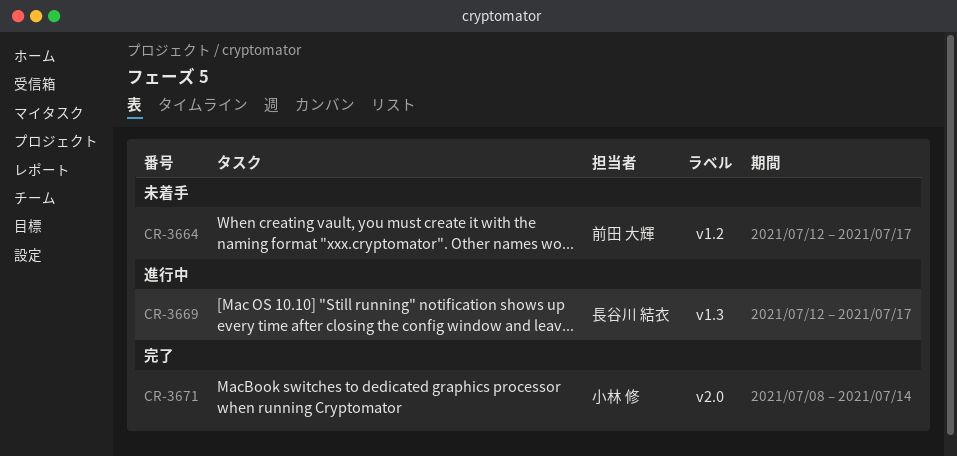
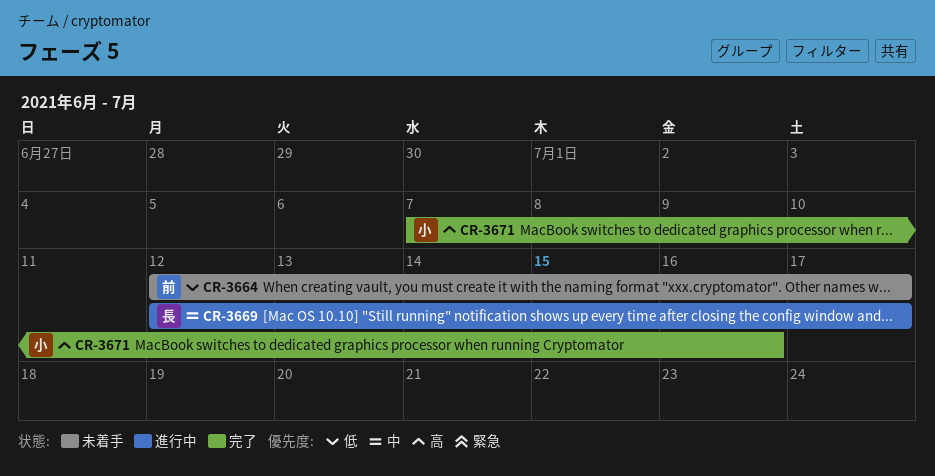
CR-3671, start: Jul 8 -> Jul 7
CR-3671, due: Jul 14 -> Jul 16

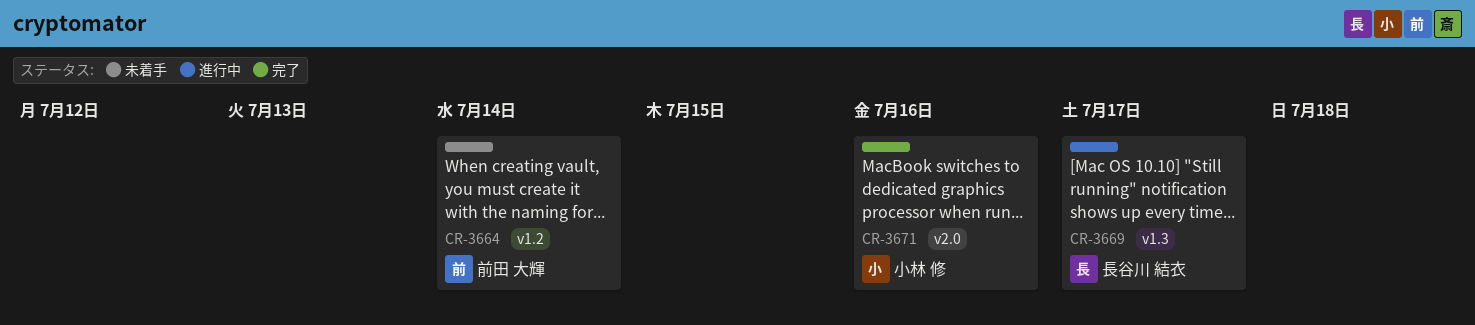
CR-3664, due: Jul 17 -> Jul 14

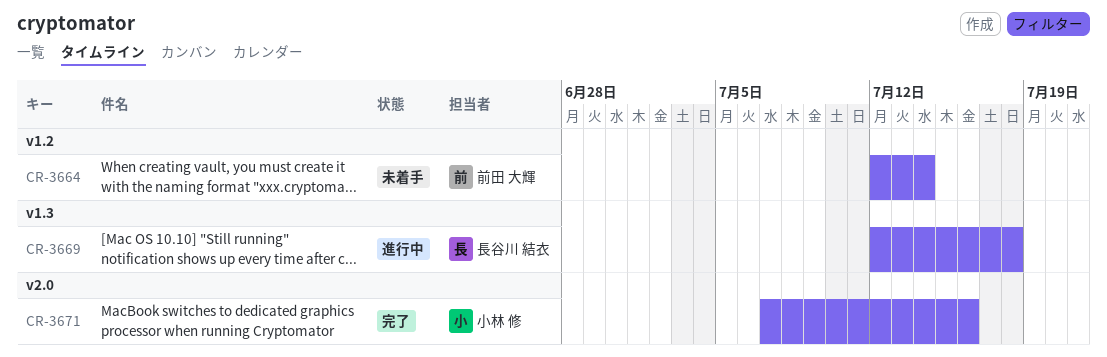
CR-3669, due: Jul 17 -> Jul 18

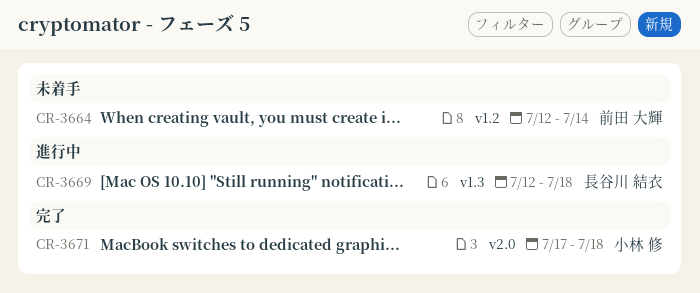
CR-3671, start: Jul 7 -> Jul 17
CR-3671, due: Jul 16 -> Jul 18

